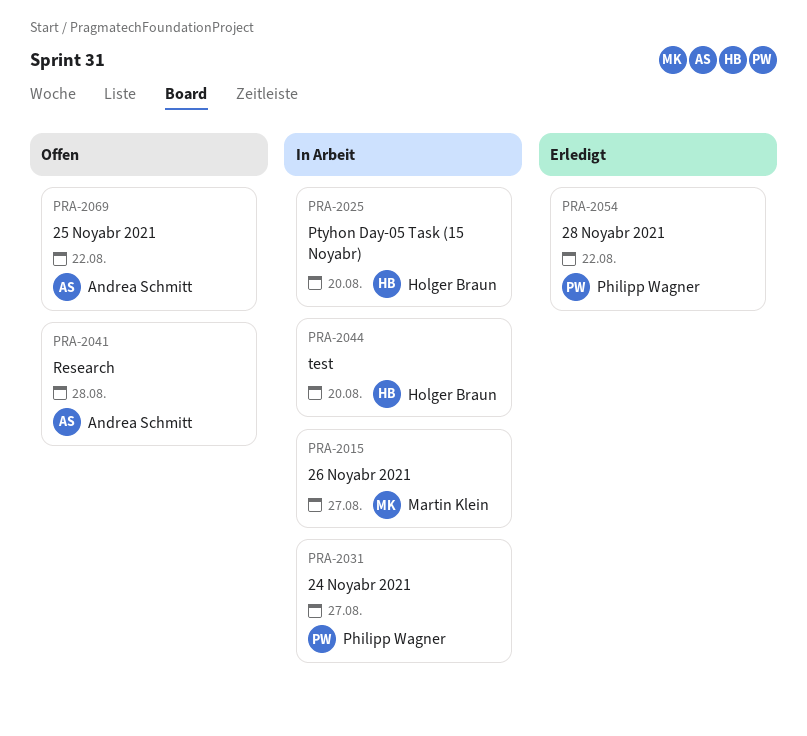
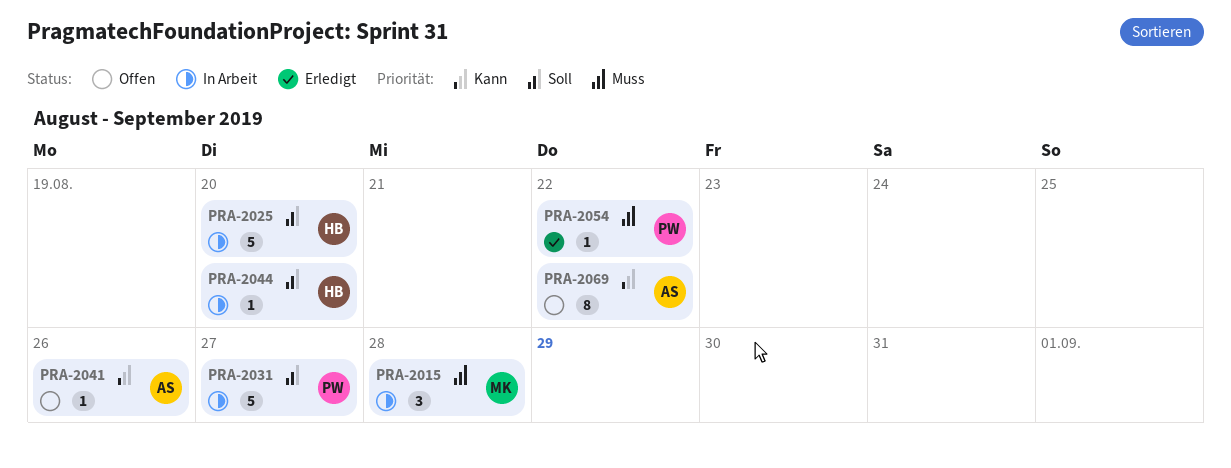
PRA-2015, due: Aug 27 -> Aug 28
PRA-2041, due: Aug 28 -> Aug 26

